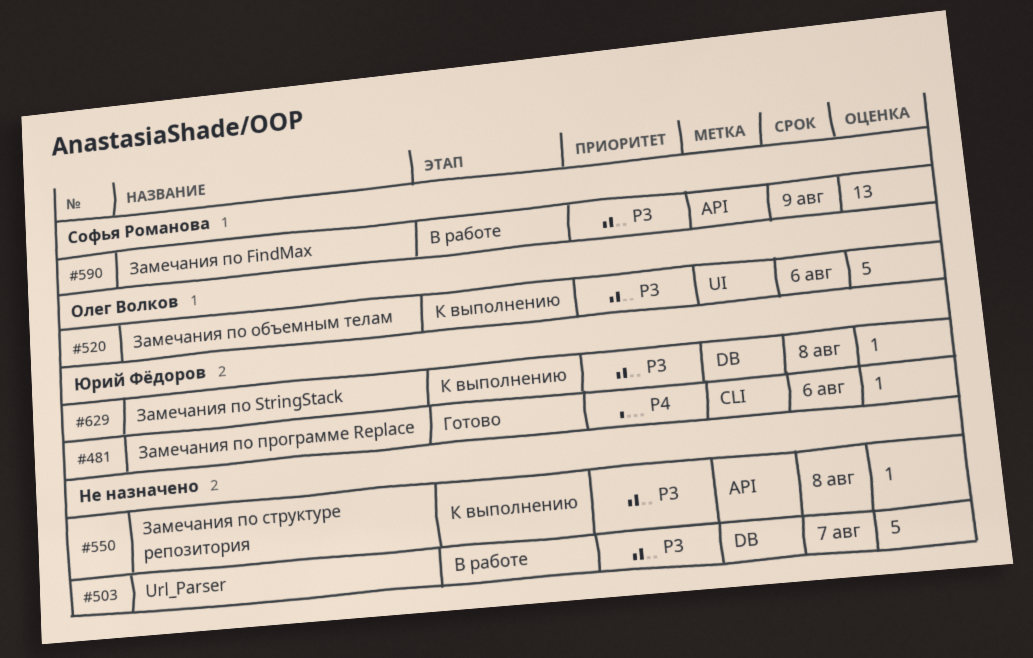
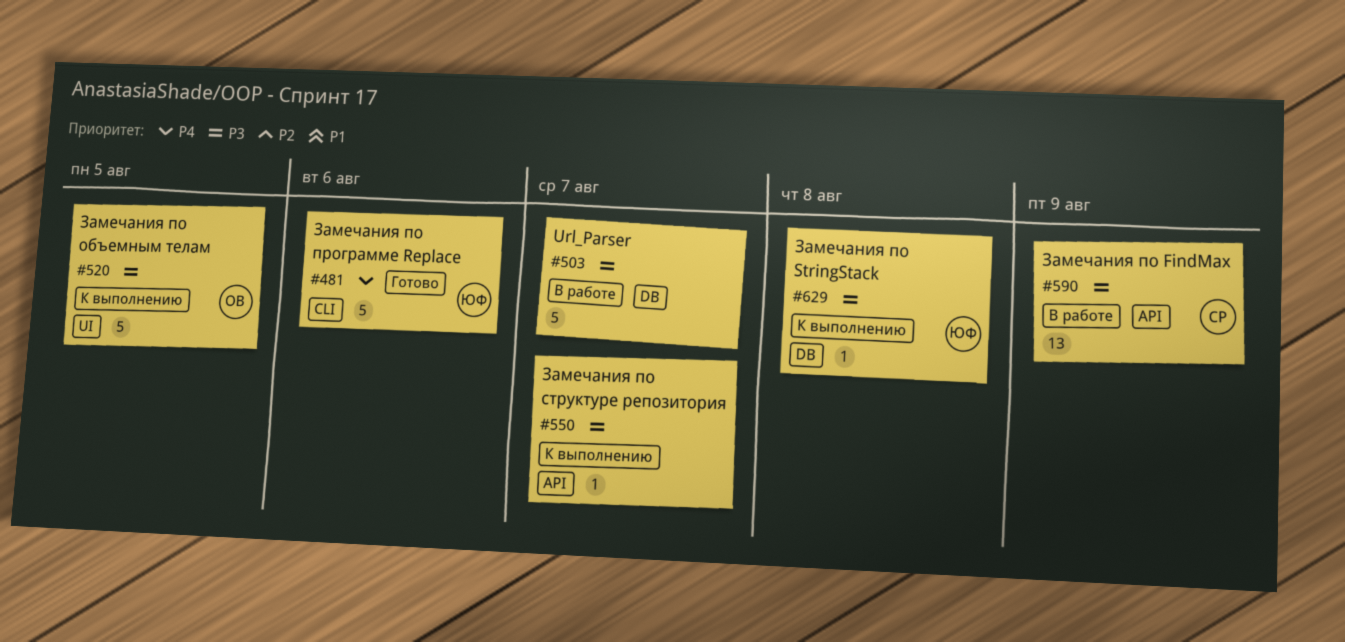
#481, estimate: 1 -> 5
#520, due: Aug 6 -> Aug 5
#550, due: Aug 8 -> Aug 7

